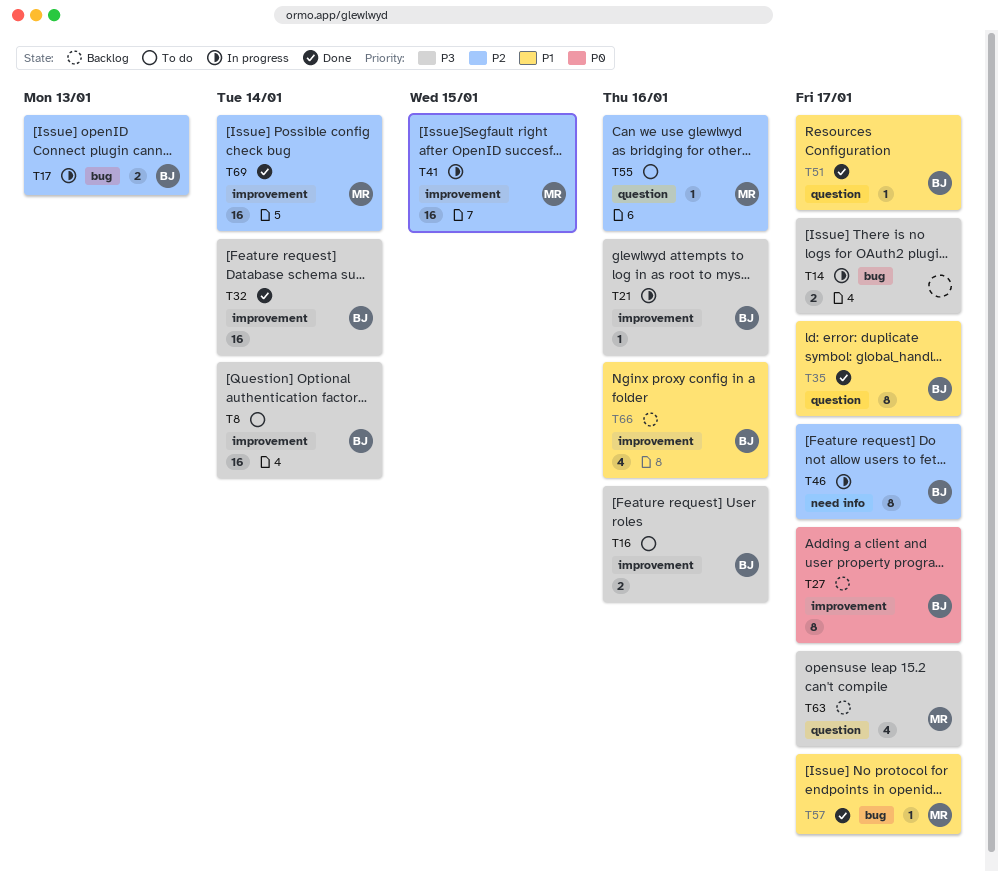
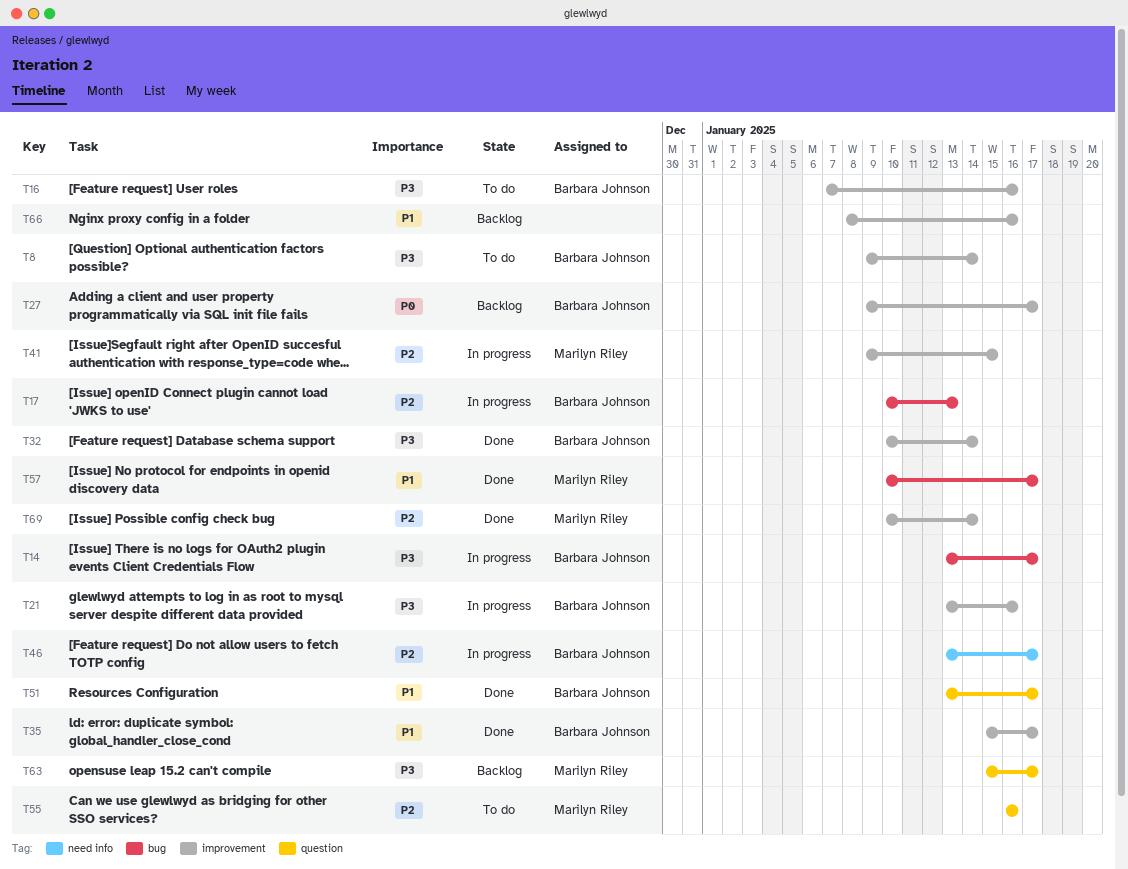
T14, owner: none -> Barbara Johnson
T35, label: question -> improvement
T66, owner: Barbara Johnson -> none

